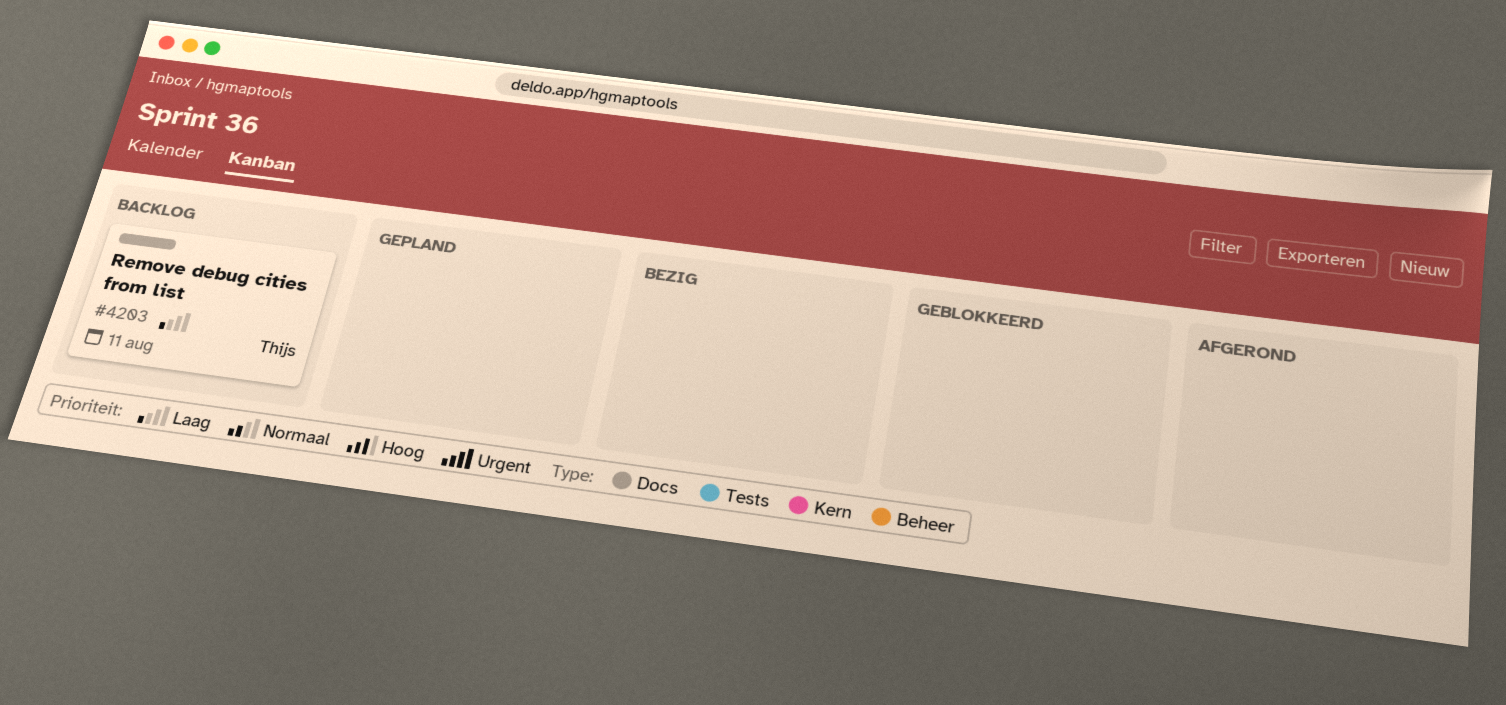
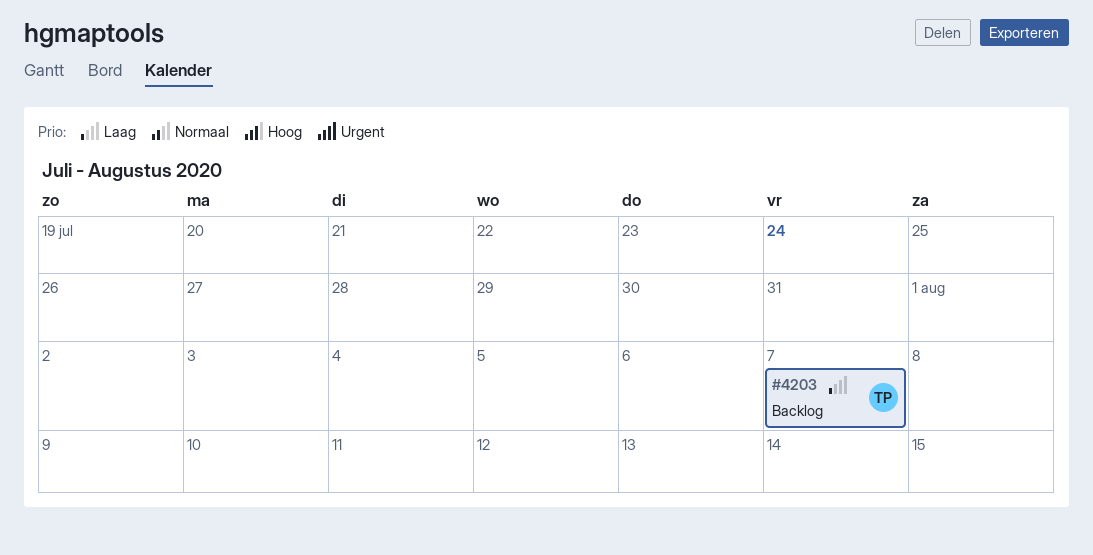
#4203, due: Aug 11 -> Aug 7

